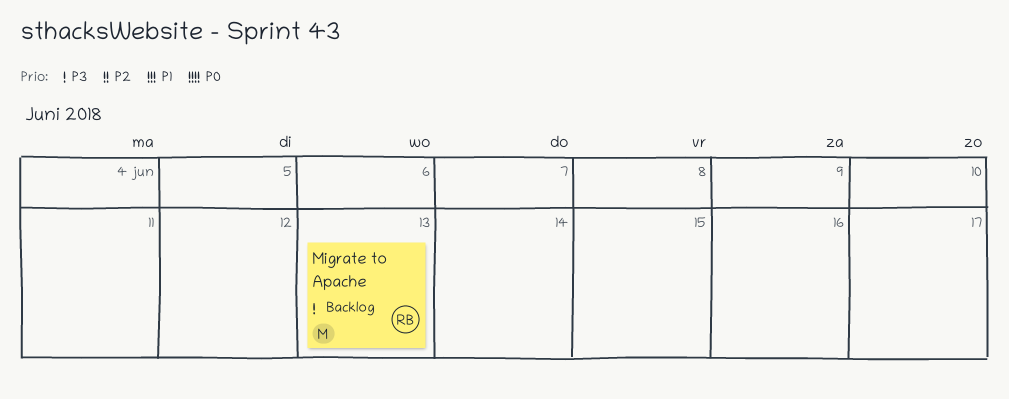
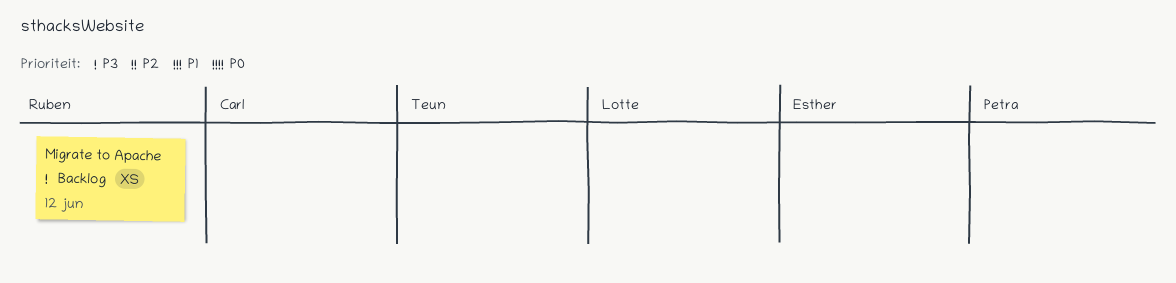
Migrate to Apache, estimate: M -> XS
Migrate to Apache, due: Jun 13 -> Jun 12

